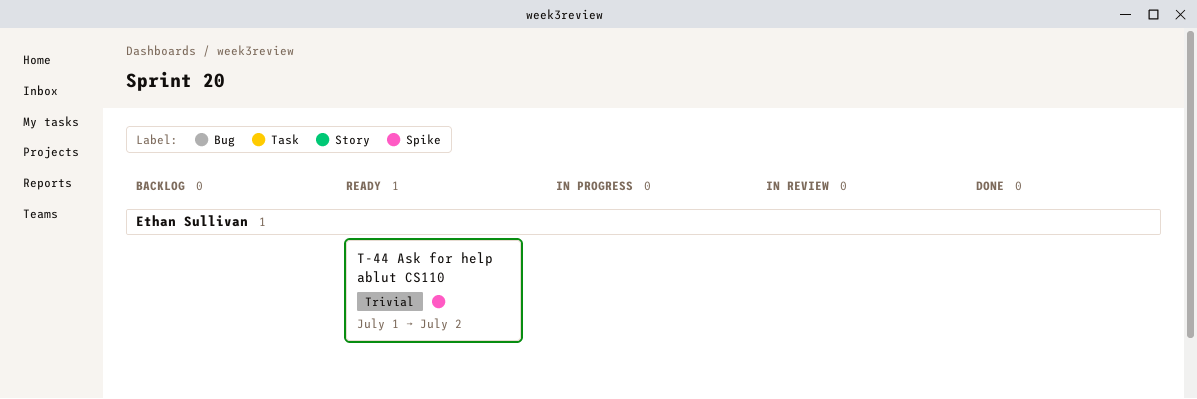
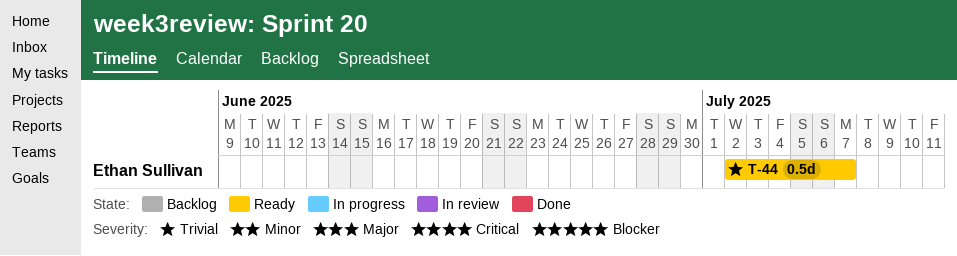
T-44, start: Jul 1 -> Jul 2
T-44, due: Jul 2 -> Jul 7

